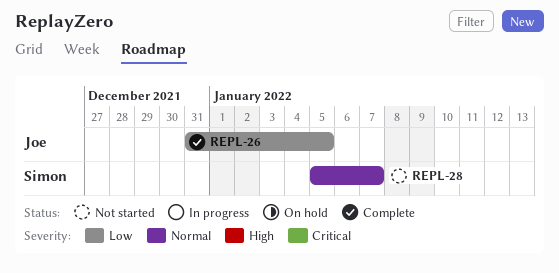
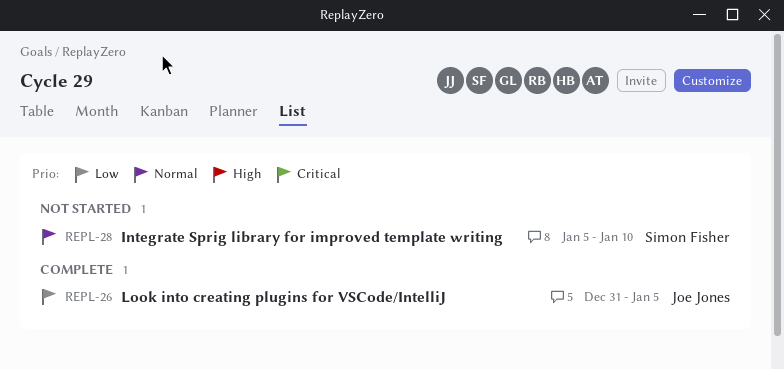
REPL-28, due: Jan 7 -> Jan 10

